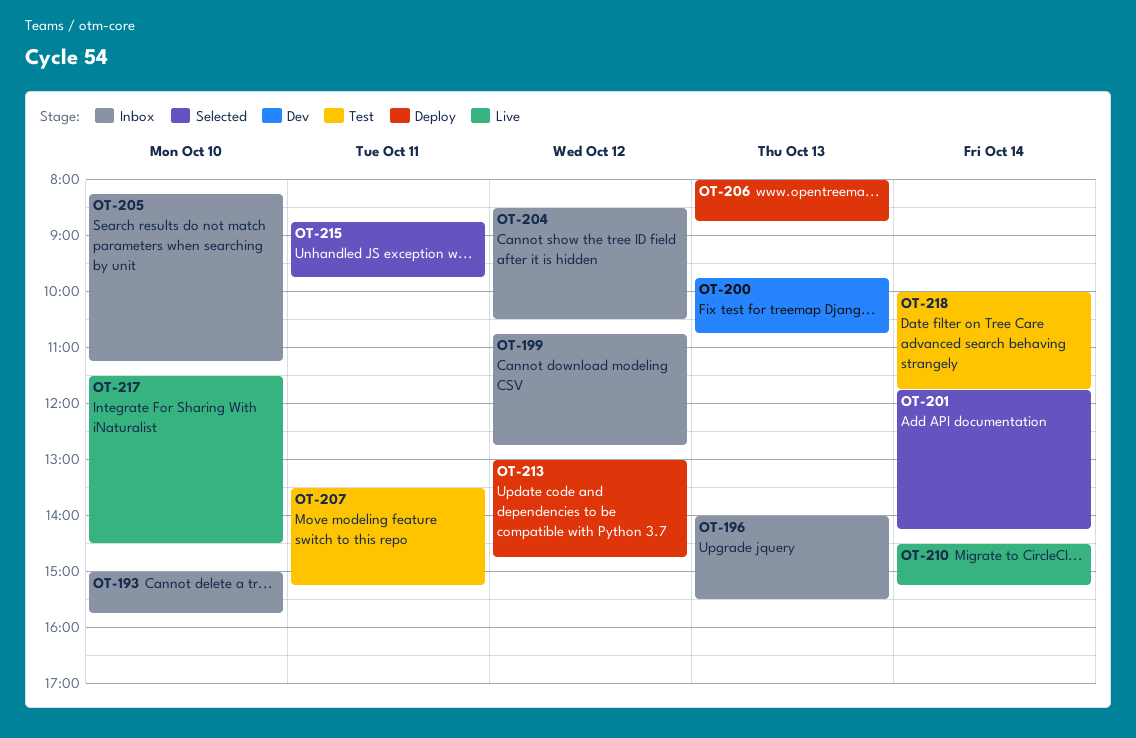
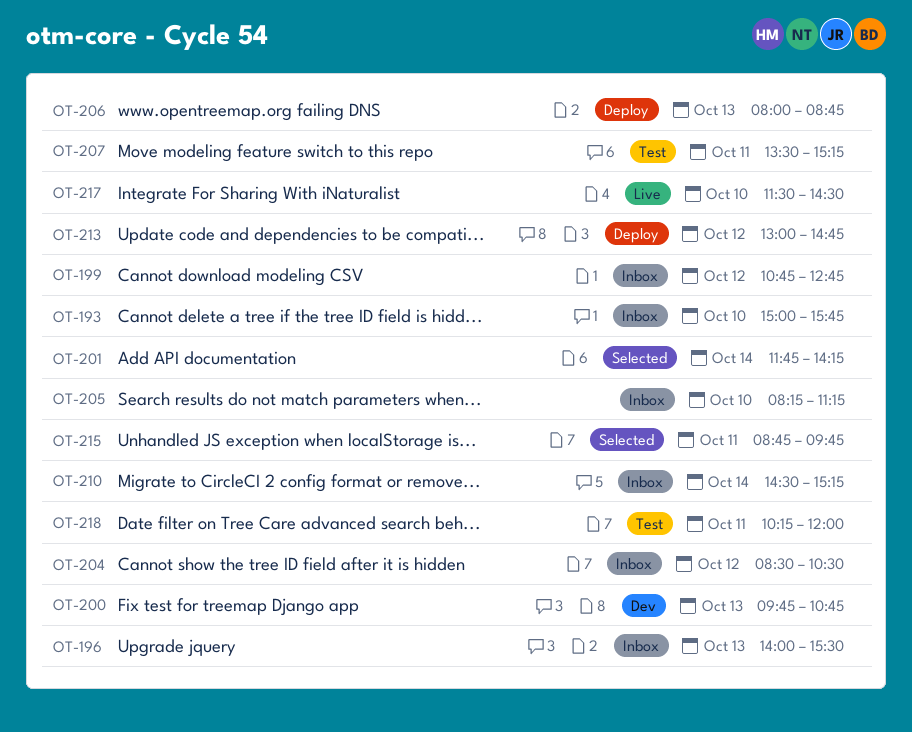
OT-210, status: Live -> Inbox
OT-218, day: Oct 14 -> Oct 11
OT-218, begins: 10:00 -> 10:15
OT-218, ends: 11:45 -> 12:00

